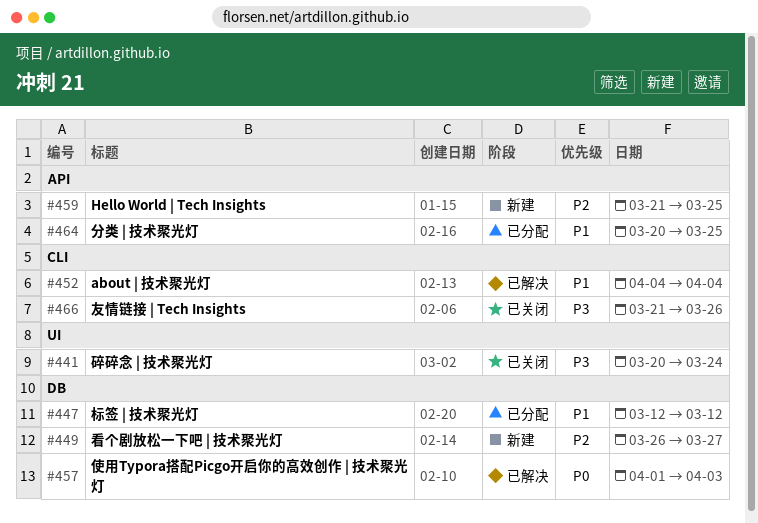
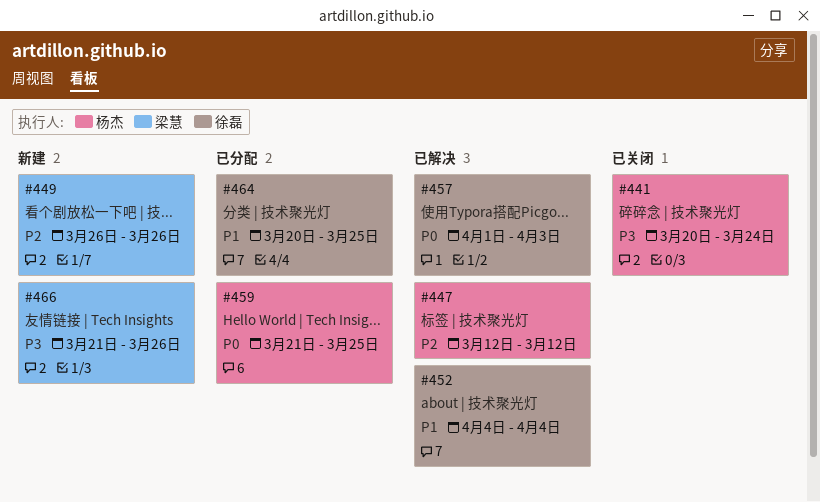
#447, status: 已分配 -> 已解决
#447, priority: P1 -> P2
#449, due: Mar 27 -> Mar 26
#459, status: 新建 -> 已分配
#459, priority: P2 -> P0
#466, status: 已关闭 -> 新建

